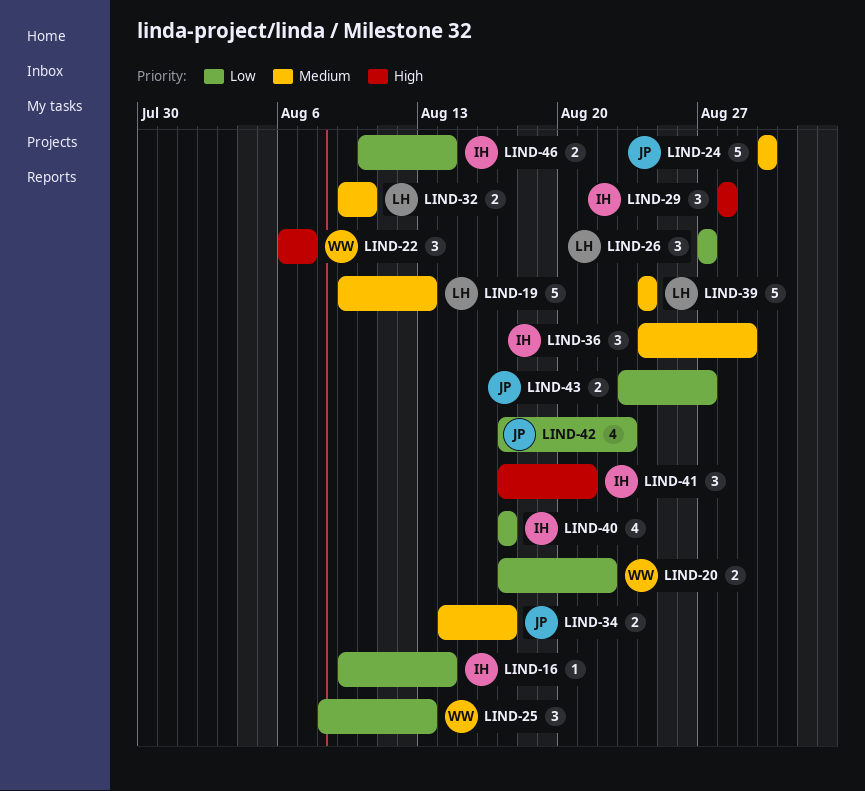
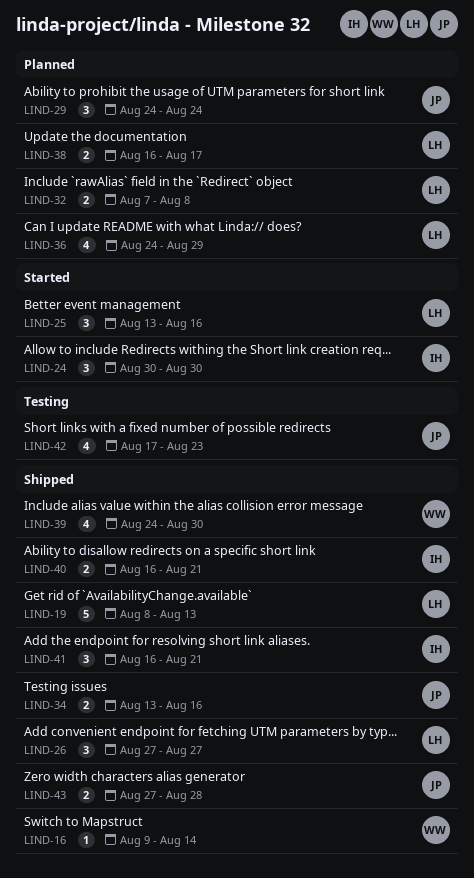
LIND-16, owner: IH -> WW
LIND-19, start: Aug 9 -> Aug 8
LIND-20: present -> none
LIND-22: present -> none
LIND-24, owner: JP -> IH
LIND-24, estimate: 5 -> 3
LIND-25, owner: WW -> LH
LIND-25, start: Aug 8 -> Aug 13
LIND-25, due: Aug 13 -> Aug 16
LIND-29, owner: IH -> JP
LIND-29, start: Aug 28 -> Aug 24
LIND-29, due: Aug 28 -> Aug 24
LIND-32, start: Aug 9 -> Aug 7
LIND-32, due: Aug 10 -> Aug 8
LIND-34, start: Aug 14 -> Aug 13
LIND-34, due: Aug 17 -> Aug 16
LIND-36, owner: IH -> LH
LIND-36, estimate: 3 -> 4
LIND-38: none -> present
LIND-39, owner: LH -> WW
LIND-39, estimate: 5 -> 4
LIND-39, due: Aug 24 -> Aug 30
LIND-40, estimate: 4 -> 2
LIND-40, start: Aug 17 -> Aug 16
LIND-40, due: Aug 17 -> Aug 21
LIND-41, start: Aug 17 -> Aug 16
LIND-43, start: Aug 23 -> Aug 27
LIND-43, due: Aug 27 -> Aug 28
LIND-46: present -> none

